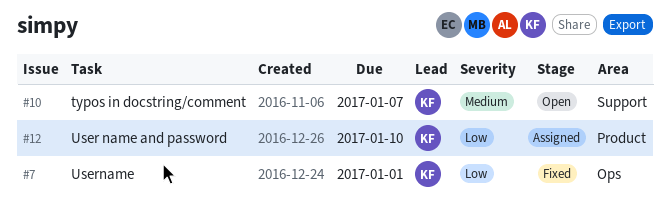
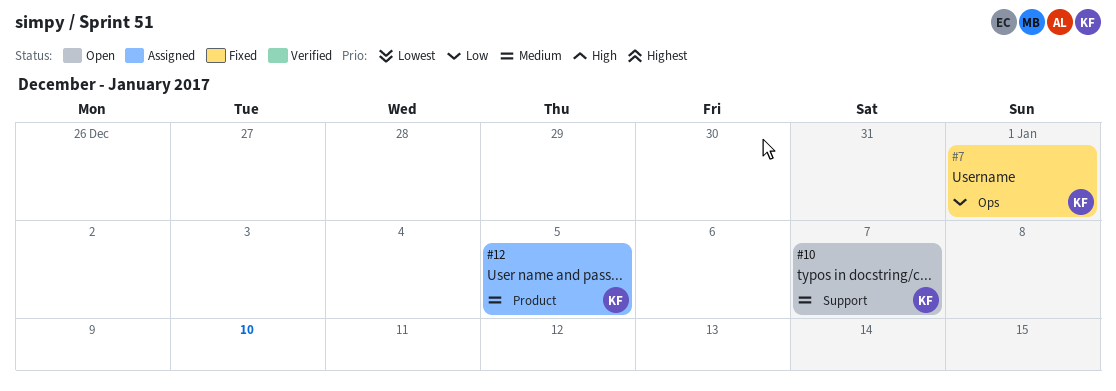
#12, priority: Low -> Medium
#12, due: Jan 10 -> Jan 5

